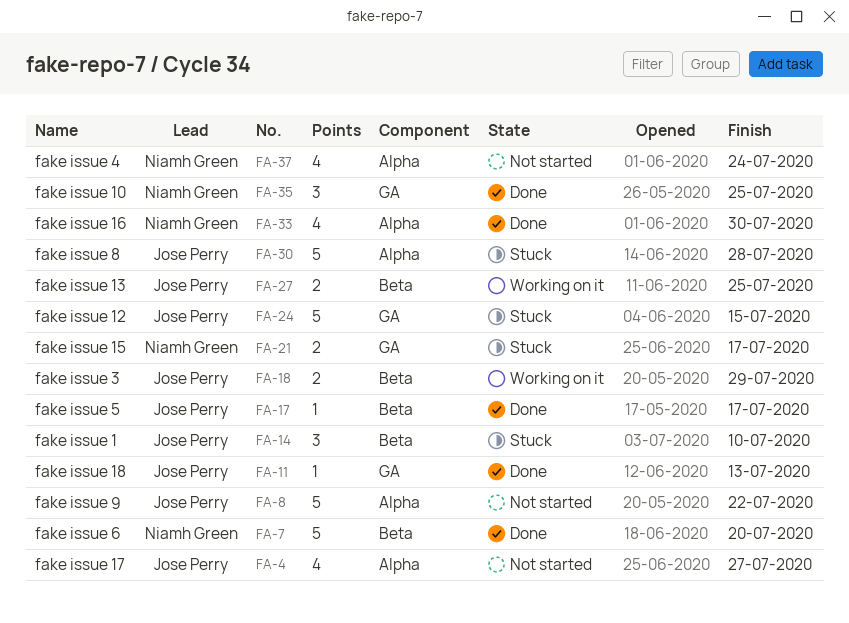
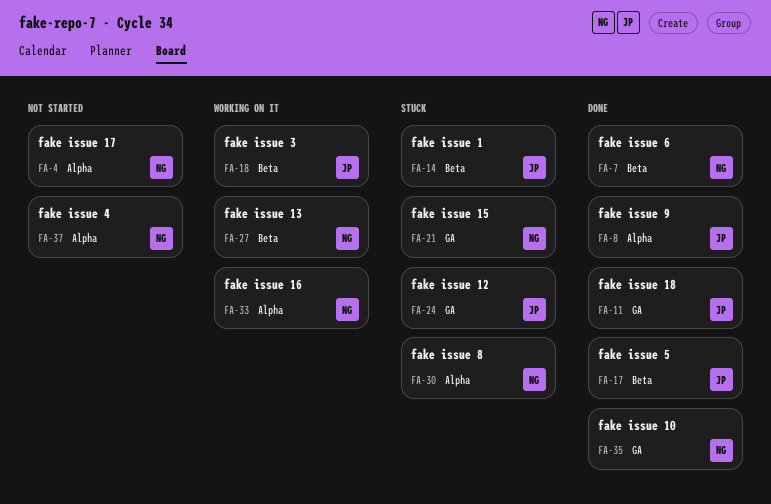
FA-4, owner: Jose Perry -> Niamh Green
FA-8, status: Not started -> Done
FA-27, owner: Jose Perry -> Niamh Green
FA-30, owner: Jose Perry -> Niamh Green
FA-33, status: Done -> Working on it

